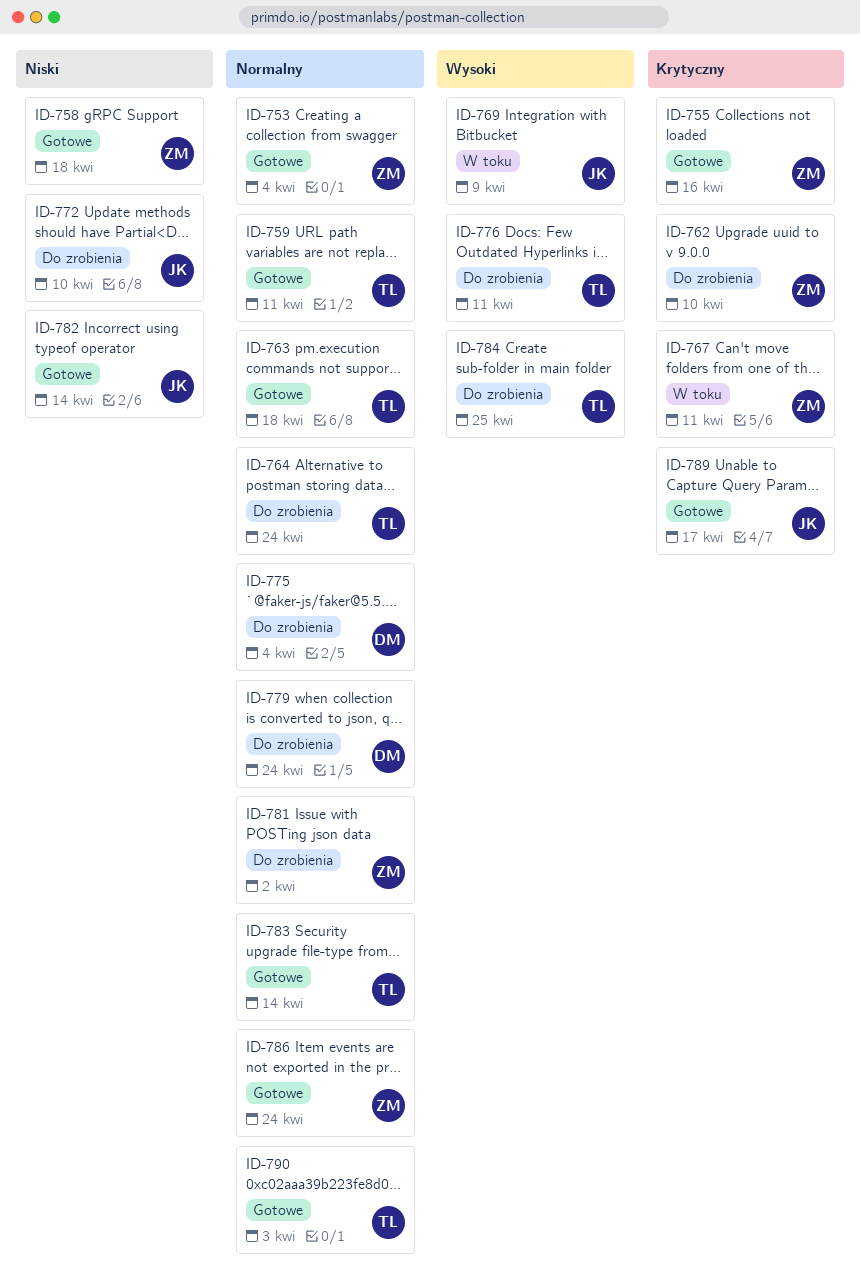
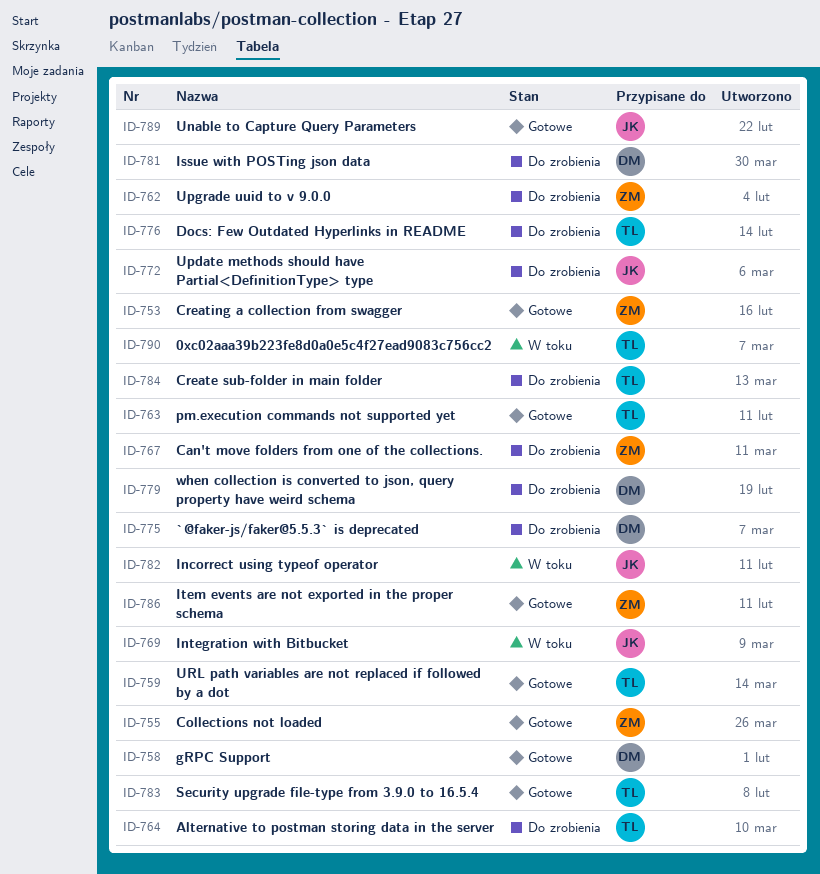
ID-758, owner: ZM -> DM
ID-767, status: W toku -> Do zrobienia
ID-781, owner: ZM -> DM
ID-782, status: Gotowe -> W toku
ID-790, status: Gotowe -> W toku

